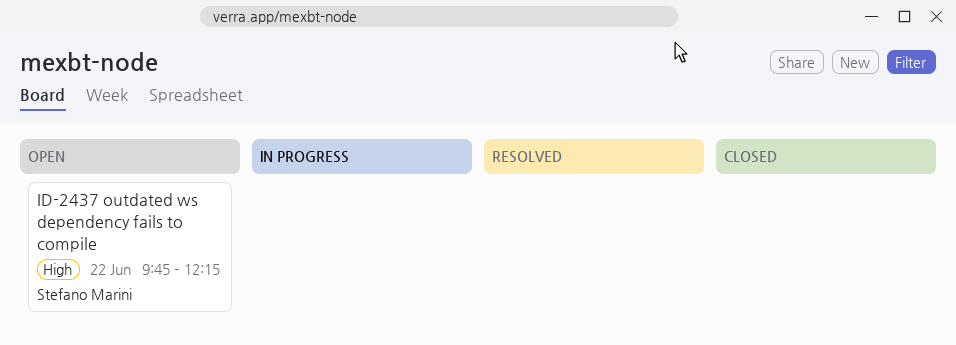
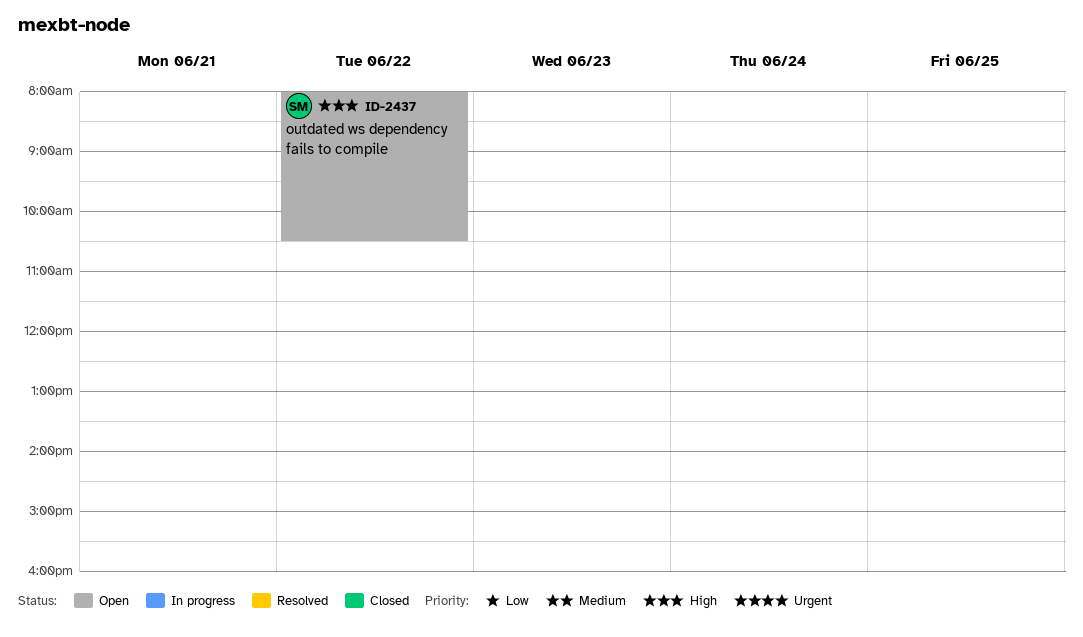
ID-2437, begins: 09:45 -> 08:00
ID-2437, ends: 12:15 -> 10:30

